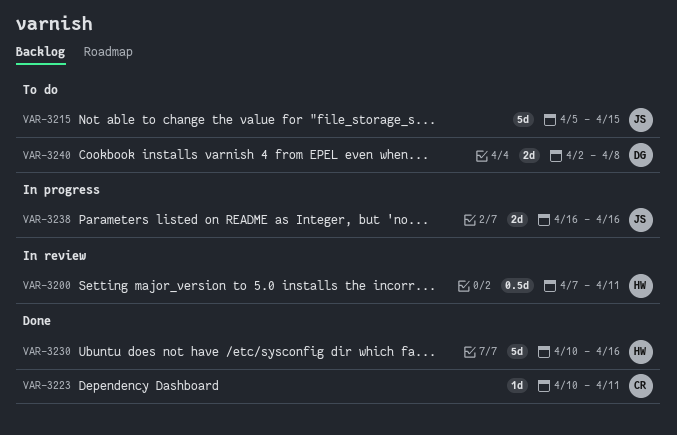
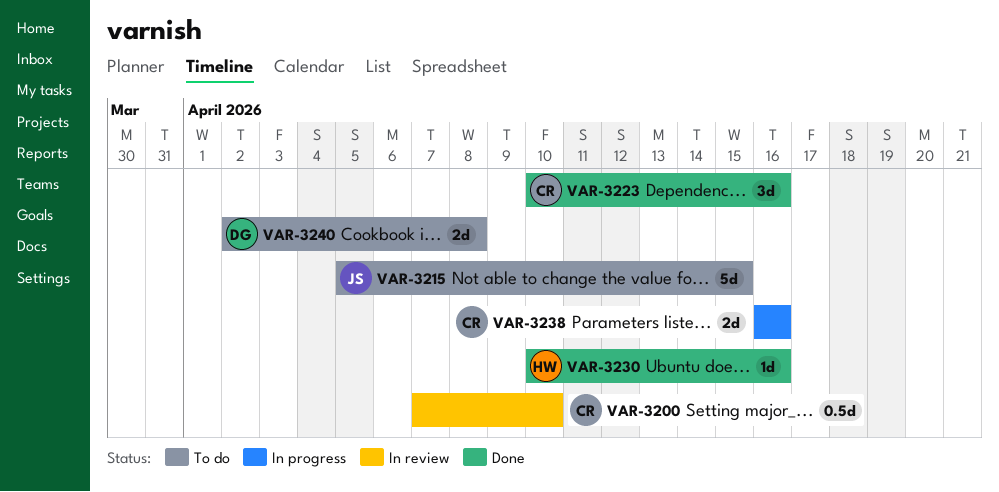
VAR-3200, owner: HW -> CR
VAR-3200, due: Apr 11 -> Apr 10
VAR-3223, estimate: 1d -> 3d
VAR-3223, due: Apr 11 -> Apr 16
VAR-3230, estimate: 5d -> 1d
VAR-3238, owner: JS -> CR

